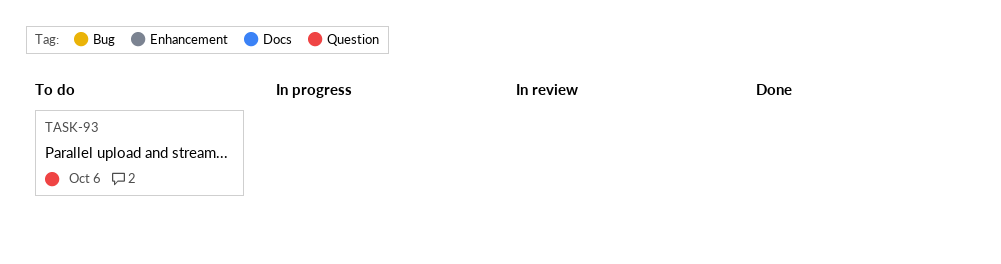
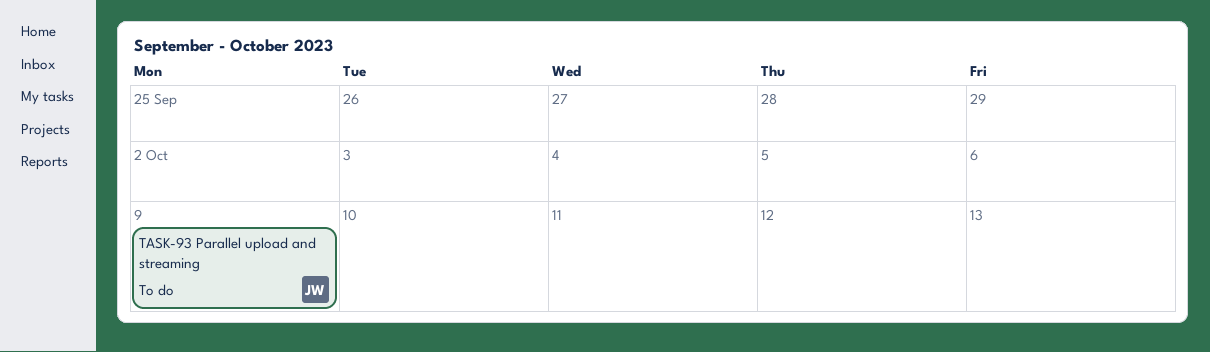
TASK-93, due: Oct 6 -> Oct 9

